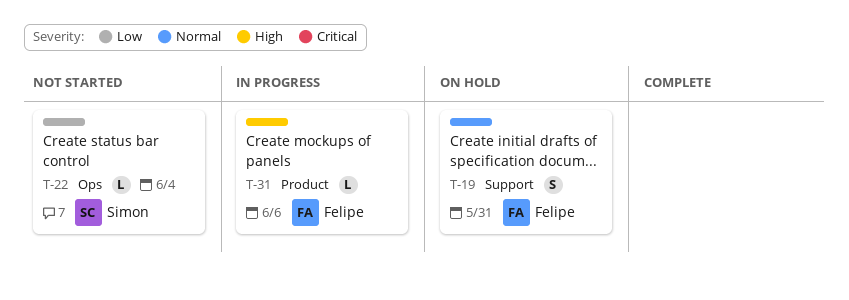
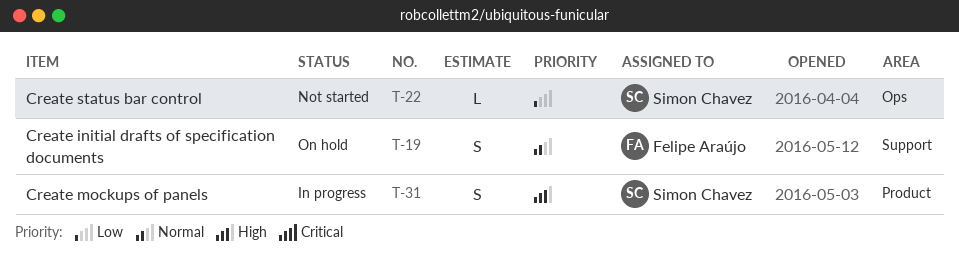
T-31, owner: Felipe Araújo -> Simon Chavez
T-31, estimate: L -> S

